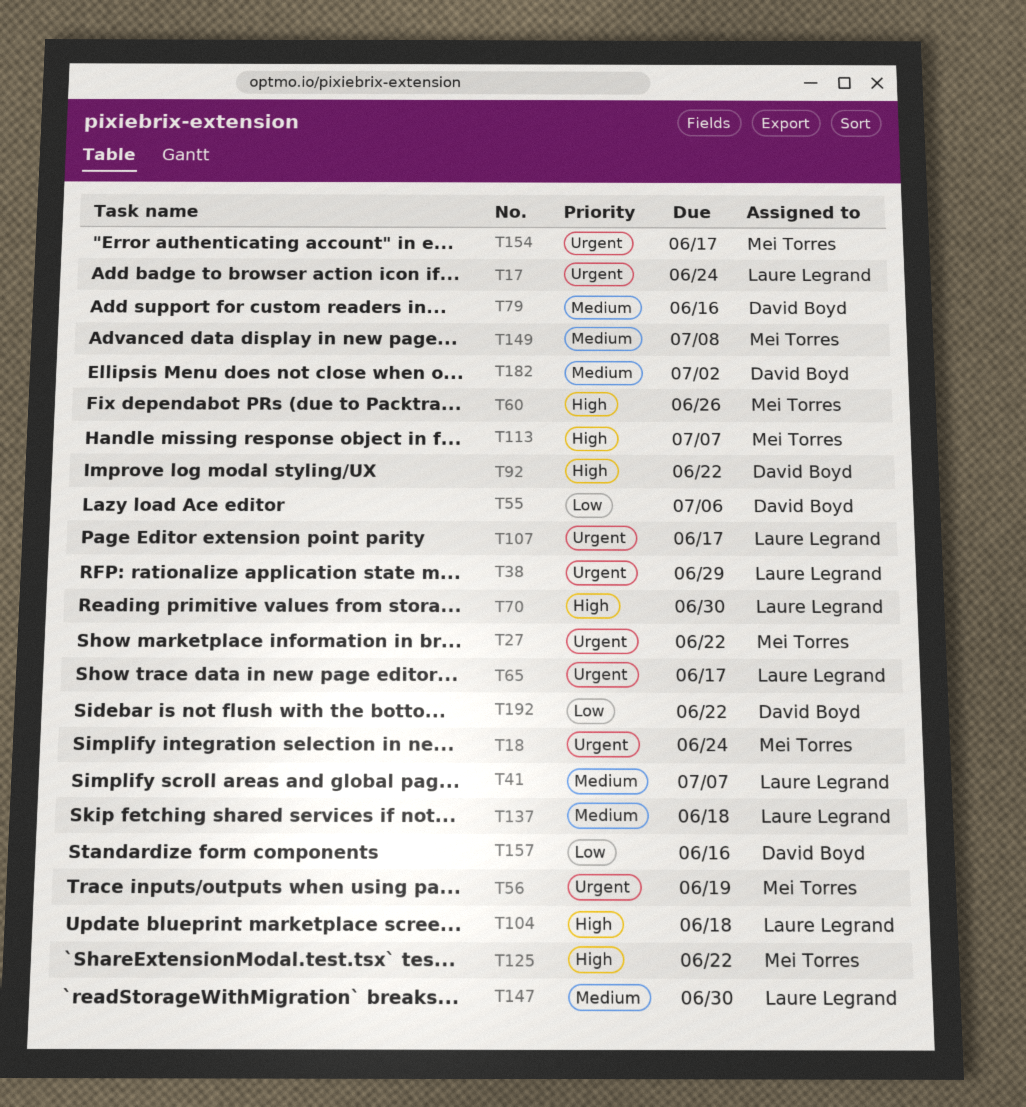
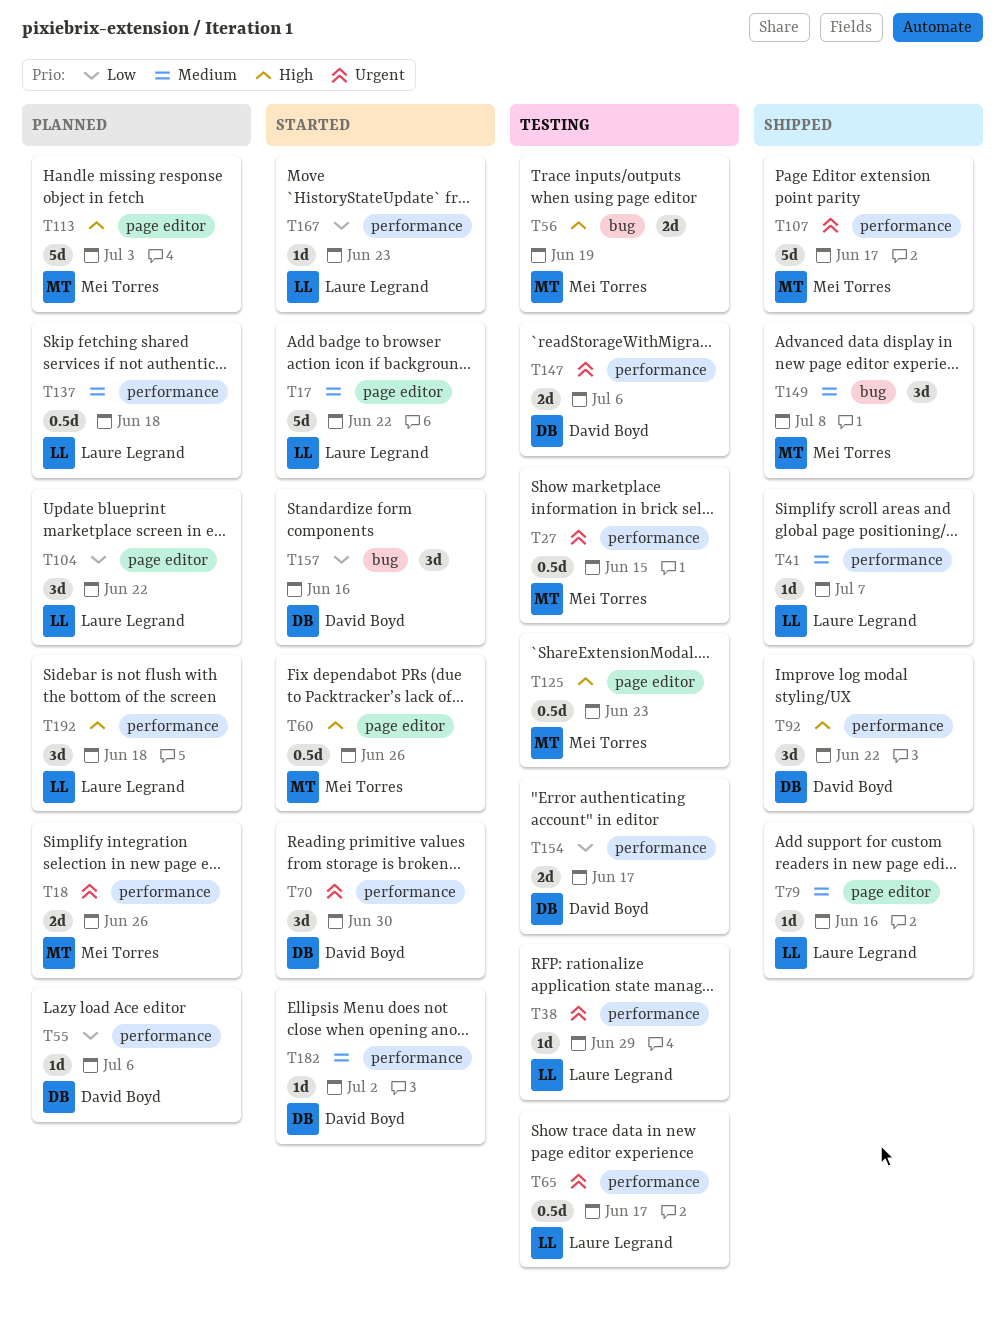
T17, priority: Urgent -> Medium
T17, due: Jun 24 -> Jun 22
T18, due: Jun 24 -> Jun 26
T27, due: Jun 22 -> Jun 15
T56, priority: Urgent -> High
T70, owner: Laure Legrand -> David Boyd
T70, priority: High -> Urgent
T79, owner: David Boyd -> Laure Legrand
T104, priority: High -> Low
T104, due: Jun 18 -> Jun 22
T107, owner: Laure Legrand -> Mei Torres
T113, due: Jul 7 -> Jul 3
T125, due: Jun 22 -> Jun 23
T147, owner: Laure Legrand -> David Boyd
T147, priority: Medium -> Urgent
T147, due: Jun 30 -> Jul 6
T154, owner: Mei Torres -> David Boyd
T154, priority: Urgent -> Low
T167: none -> present
T192, owner: David Boyd -> Laure Legrand
T192, priority: Low -> High
T192, due: Jun 22 -> Jun 18

